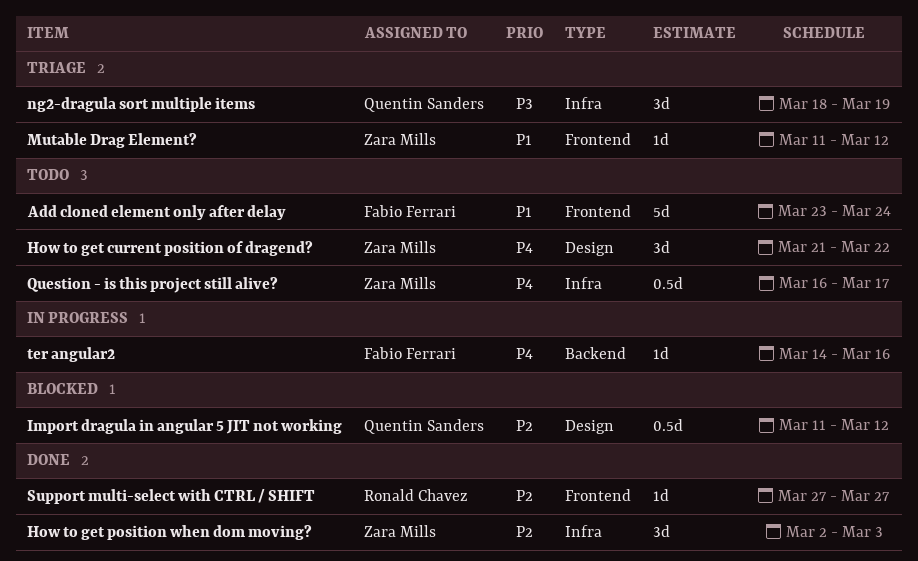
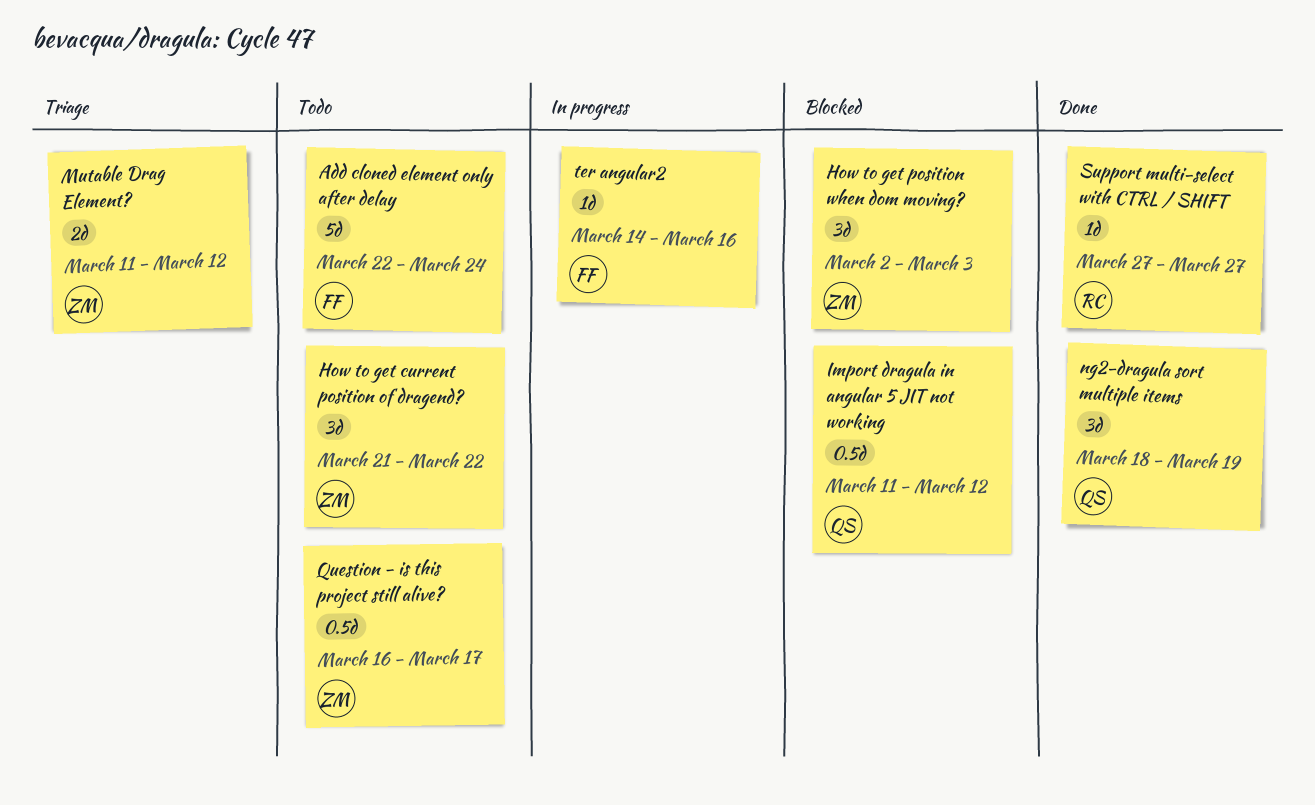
Add cloned element only after delay, start: Mar 23 -> Mar 22
How to get position when dom moving?, status: Done -> Blocked
Mutable Drag Element?, estimate: 1d -> 2d
ng2-dragula sort multiple items, status: Triage -> Done

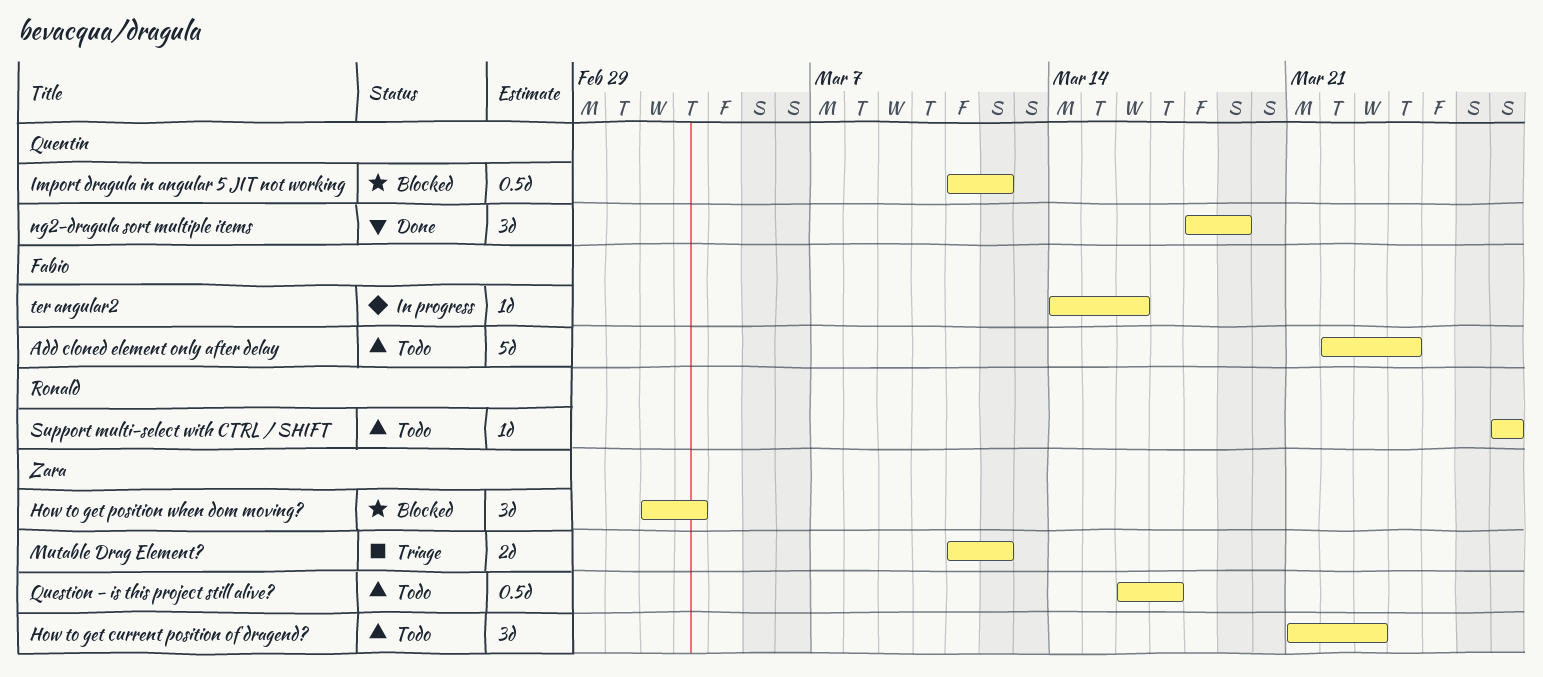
How to get current position of dragend?, due: Mar 22 -> Mar 23
Support multi-select with CTRL / SHIFT, status: Done -> Todo

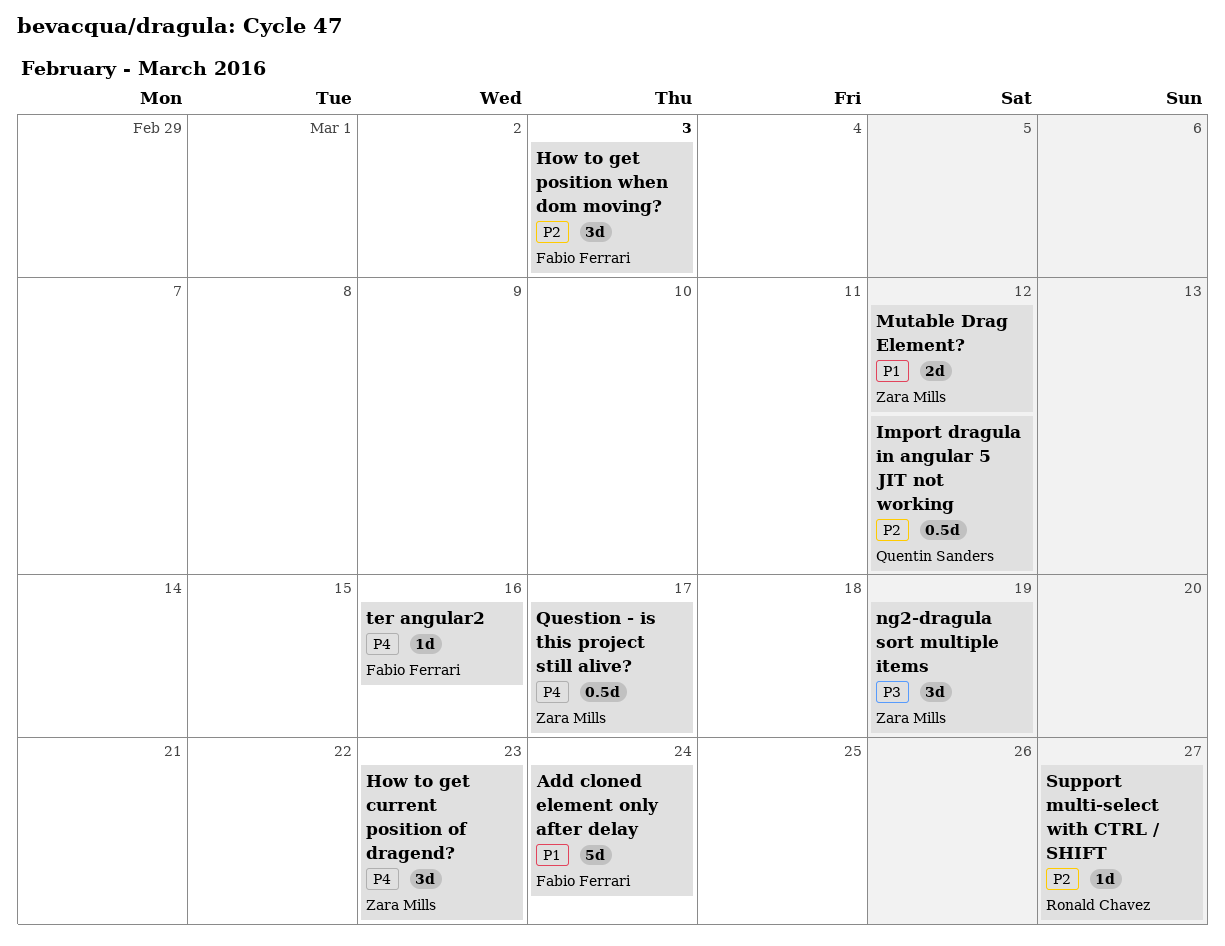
How to get position when dom moving?, owner: Zara Mills -> Fabio Ferrari
ng2-dragula sort multiple items, owner: Quentin Sanders -> Zara Mills

